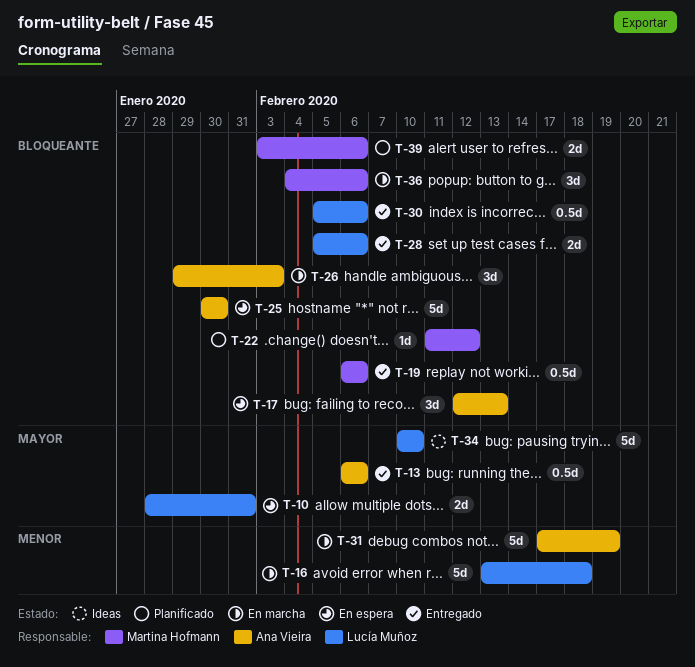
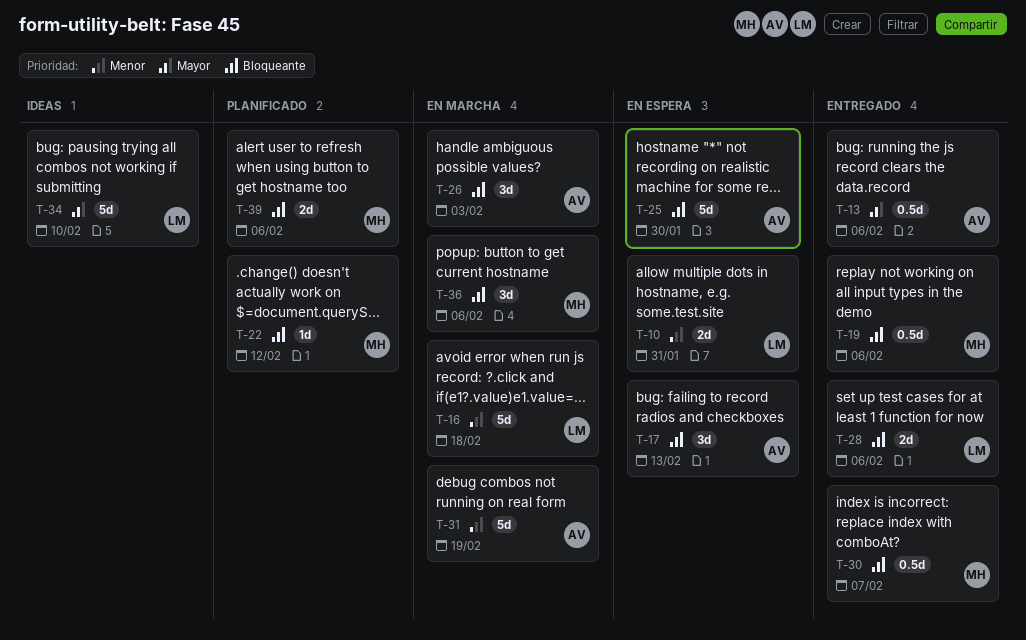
T-10, priority: Mayor -> Menor
T-30, owner: Lucía Muñoz -> Martina Hofmann
T-30, due: Feb 6 -> Feb 7

